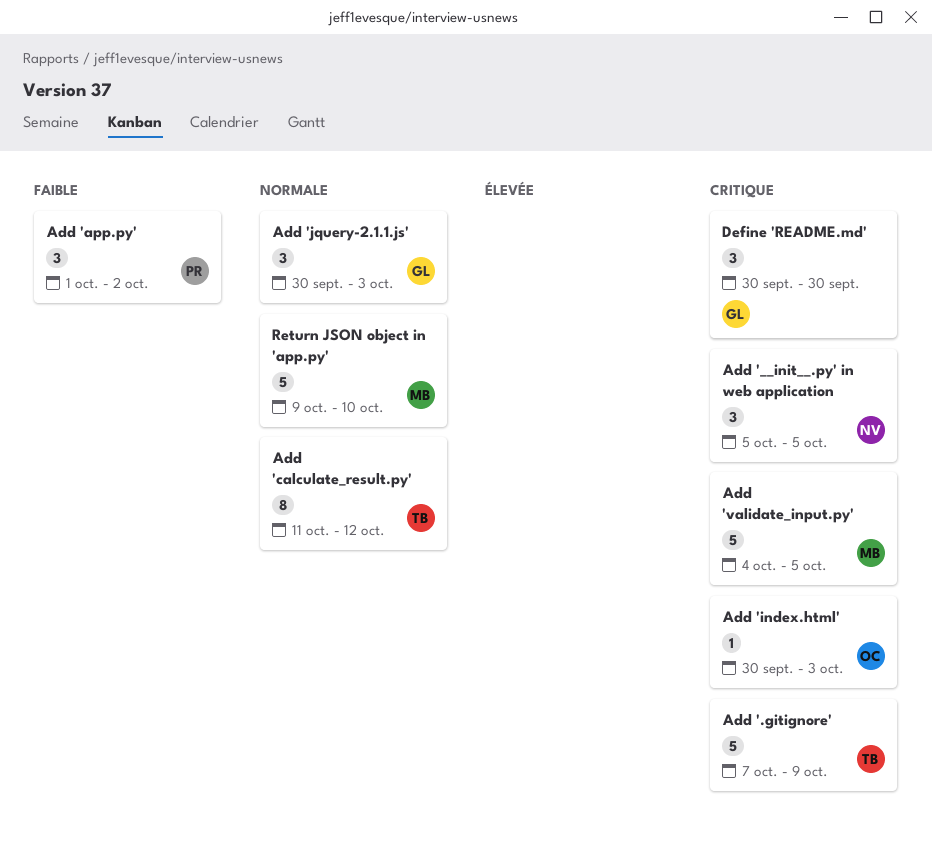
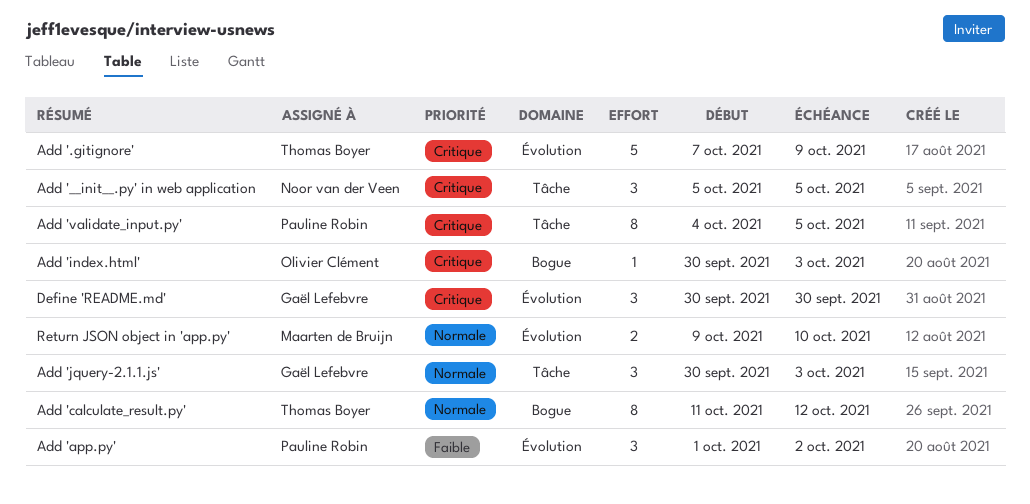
Add 'validate_input.py', owner: Maarten de Bruijn -> Pauline Robin
Add 'validate_input.py', estimate: 5 -> 8
Return JSON object in 'app.py', estimate: 5 -> 2

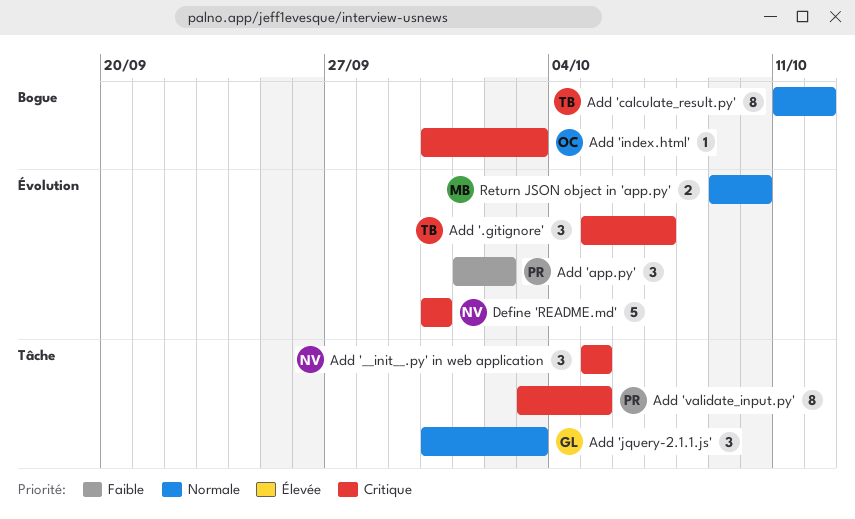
Add '.gitignore', estimate: 5 -> 3
Add '.gitignore', start: Oct 7 -> Oct 5
Add '.gitignore', due: Oct 9 -> Oct 7
Add 'validate_input.py', start: Oct 4 -> Oct 3
Define 'README.md', owner: Gaël Lefebvre -> Noor van der Veen
Define 'README.md', estimate: 3 -> 5

